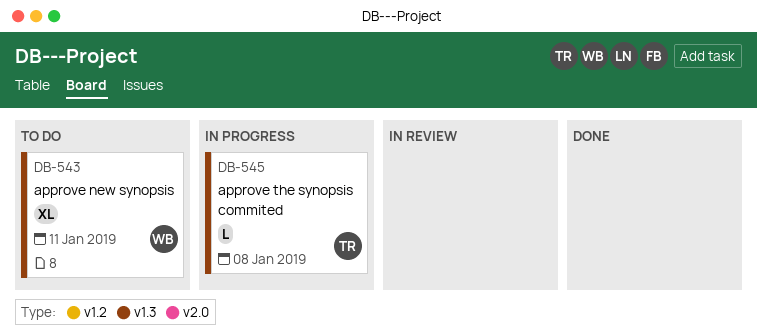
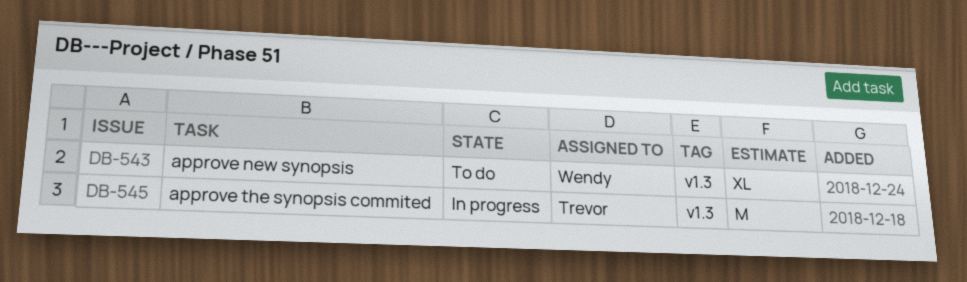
DB-545, estimate: L -> M

